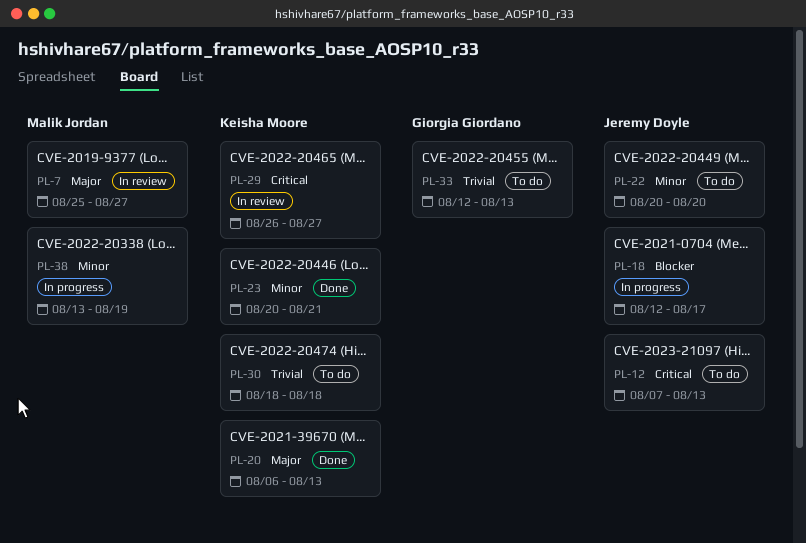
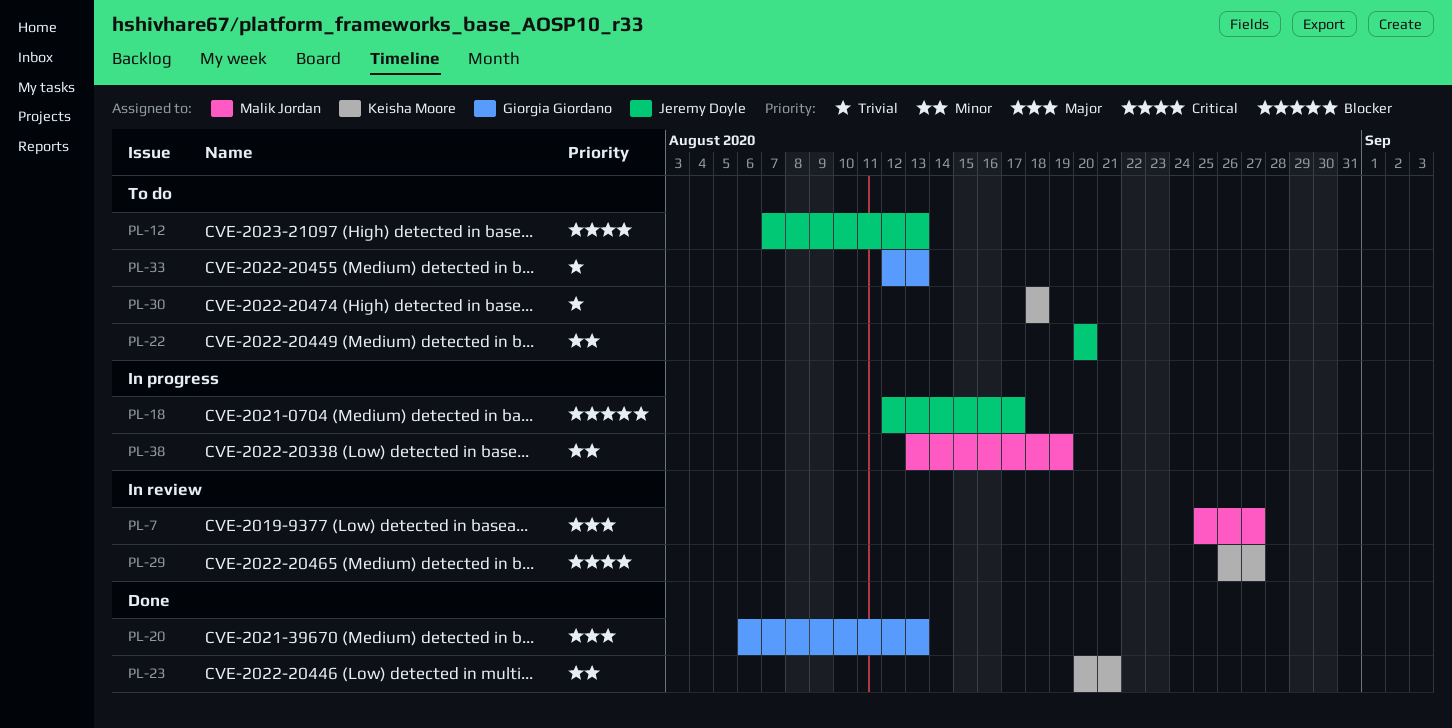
PL-20, owner: Keisha Moore -> Giorgia Giordano

